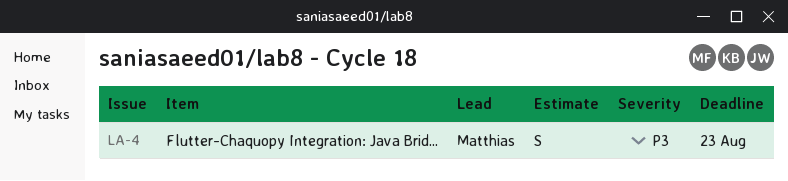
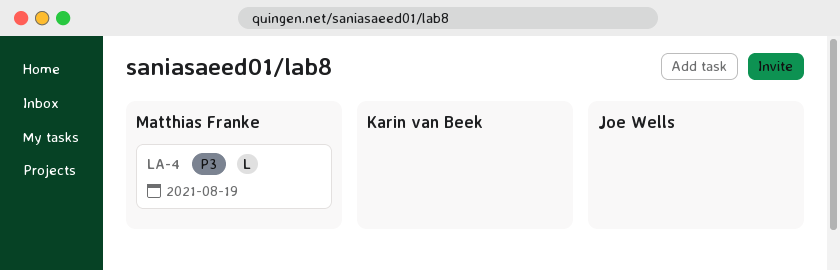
LA-4, estimate: S -> L
LA-4, due: Aug 23 -> Aug 19

